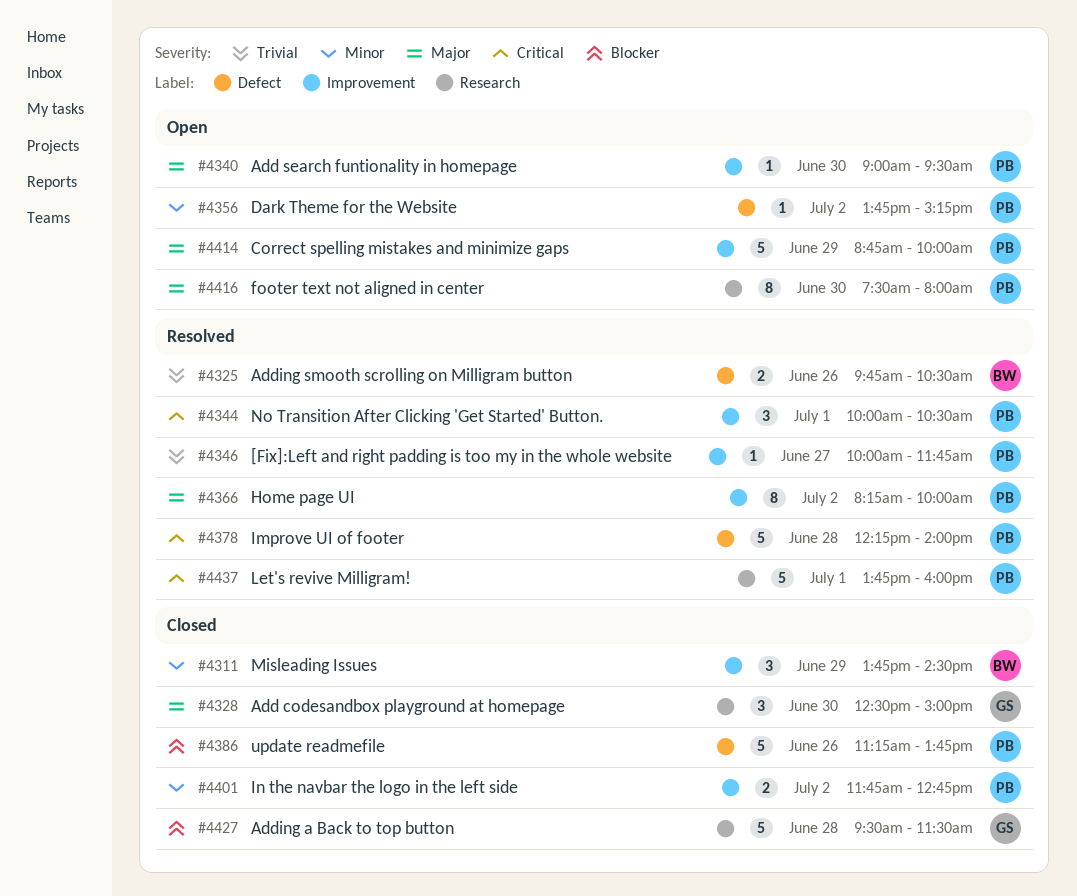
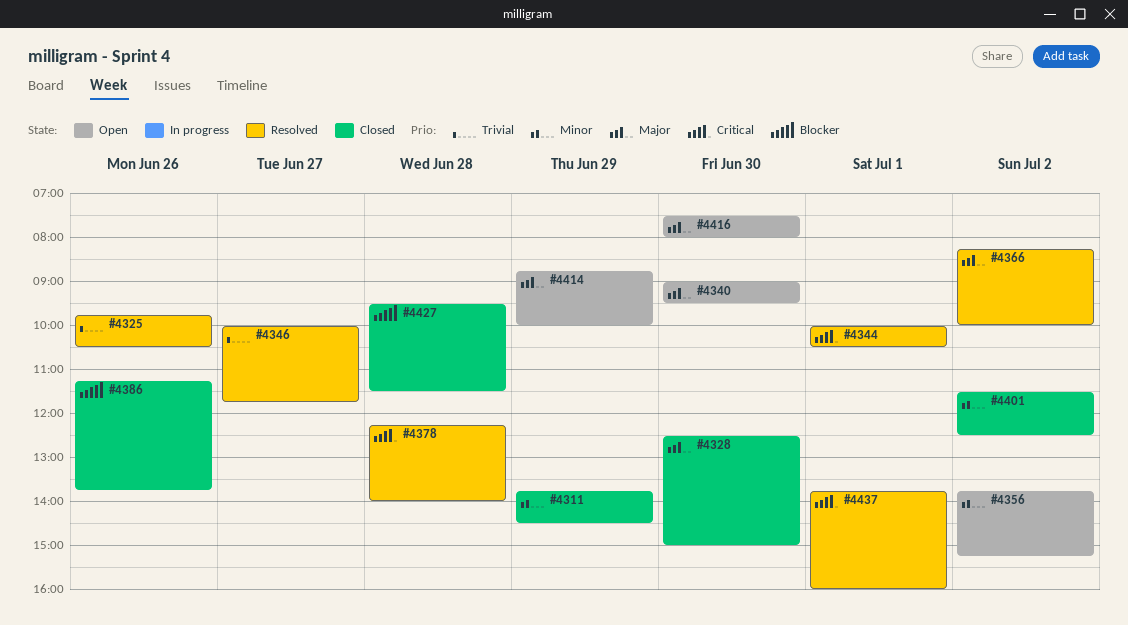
#4401, begins: 11:45 -> 11:30
#4401, ends: 12:45 -> 12:30

